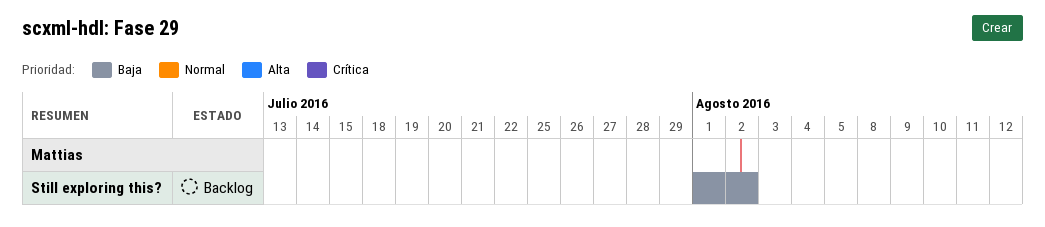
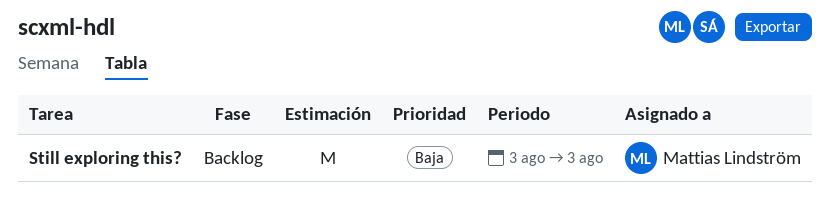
Still exploring this?, start: Aug 1 -> Aug 3
Still exploring this?, due: Aug 2 -> Aug 3

